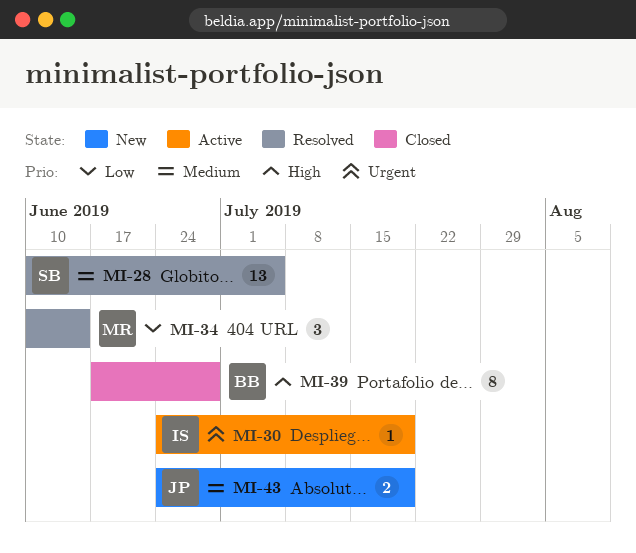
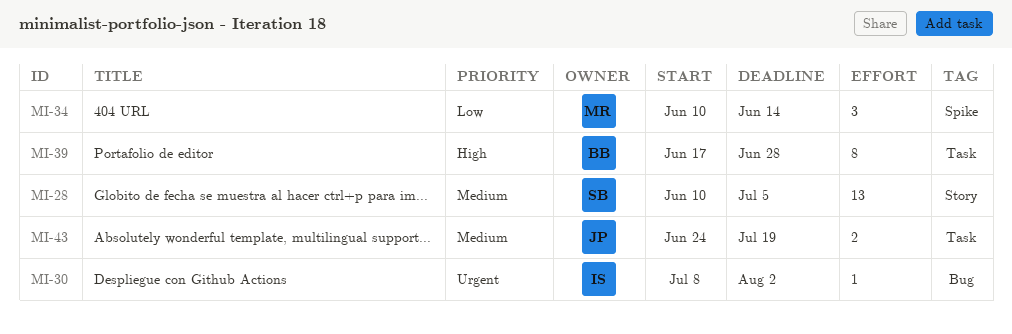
MI-30, start: Jun 24 -> Jul 8
MI-30, due: Jul 19 -> Aug 2

